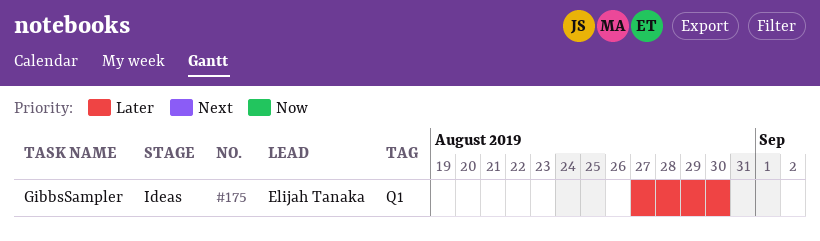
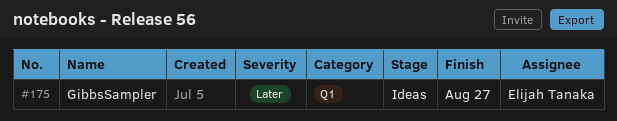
#175, due: Aug 30 -> Aug 27

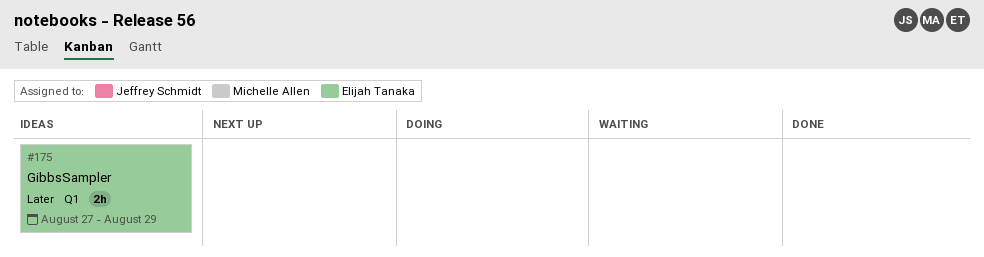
#175, due: Aug 27 -> Aug 29

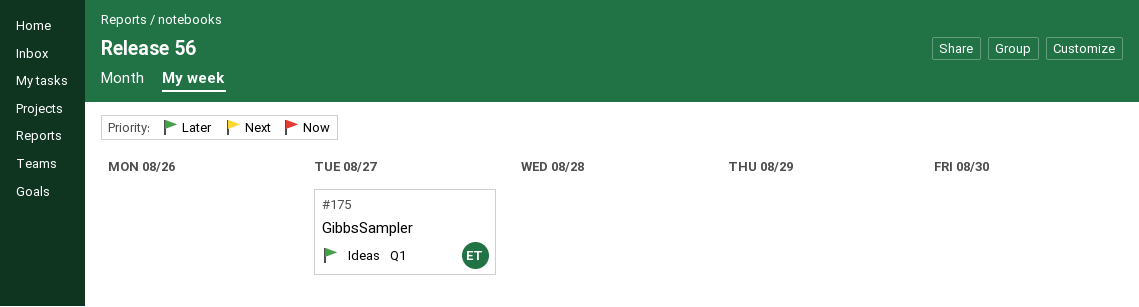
#175, due: Aug 29 -> Aug 27

